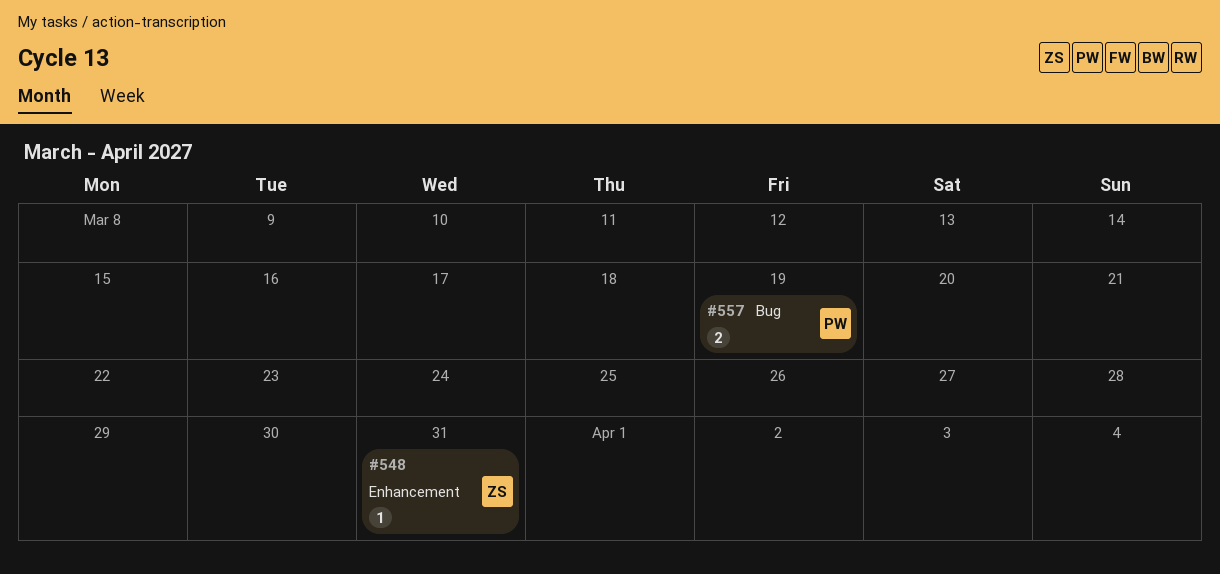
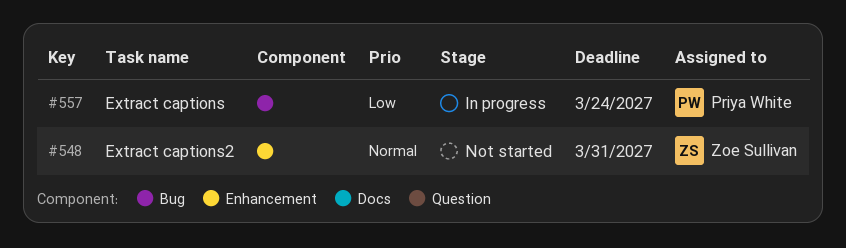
#557, due: Mar 19 -> Mar 24

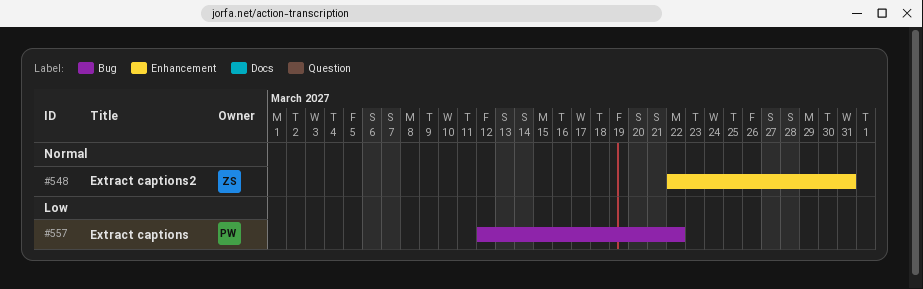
#557, due: Mar 24 -> Mar 22

